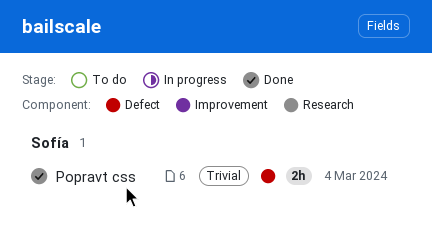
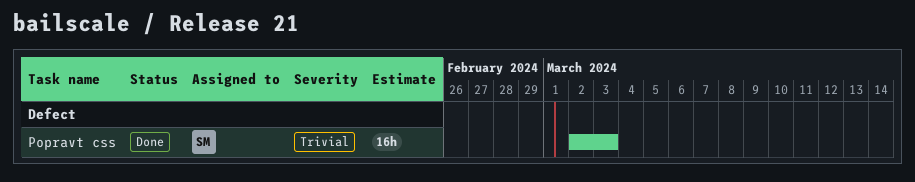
Popravt css, estimate: 2h -> 16h
Popravt css, due: Mar 4 -> Mar 3

